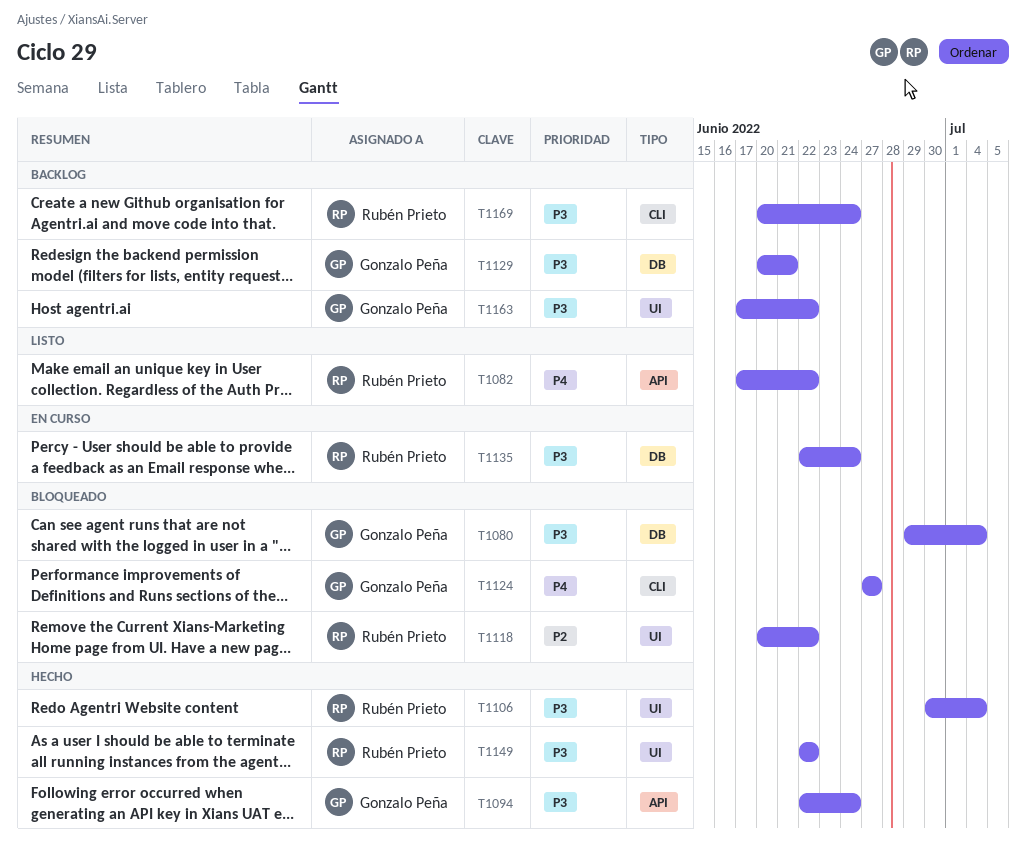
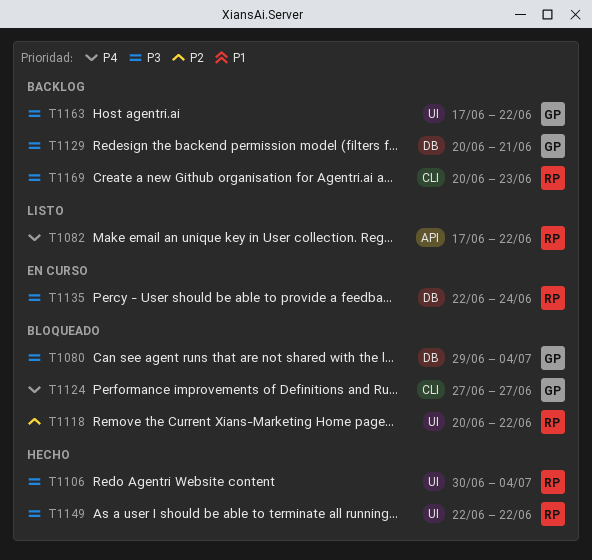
T1094: present -> none
T1169, due: Jun 24 -> Jun 23

